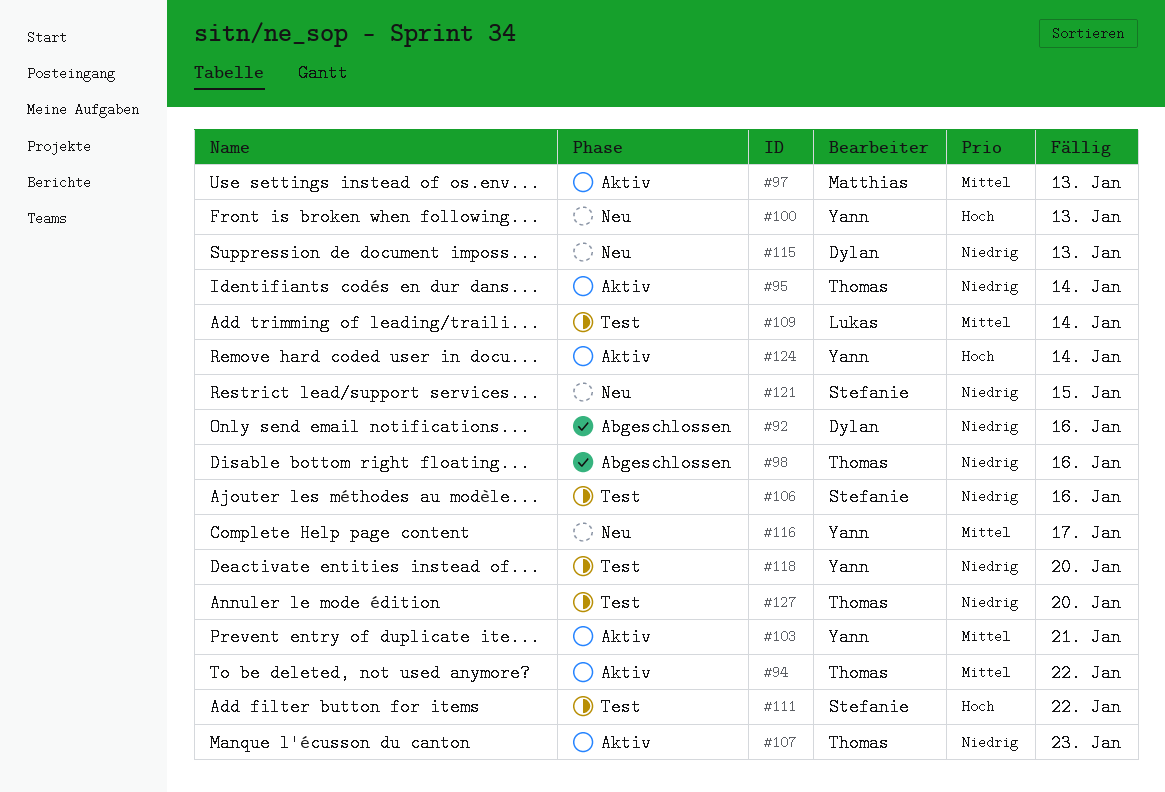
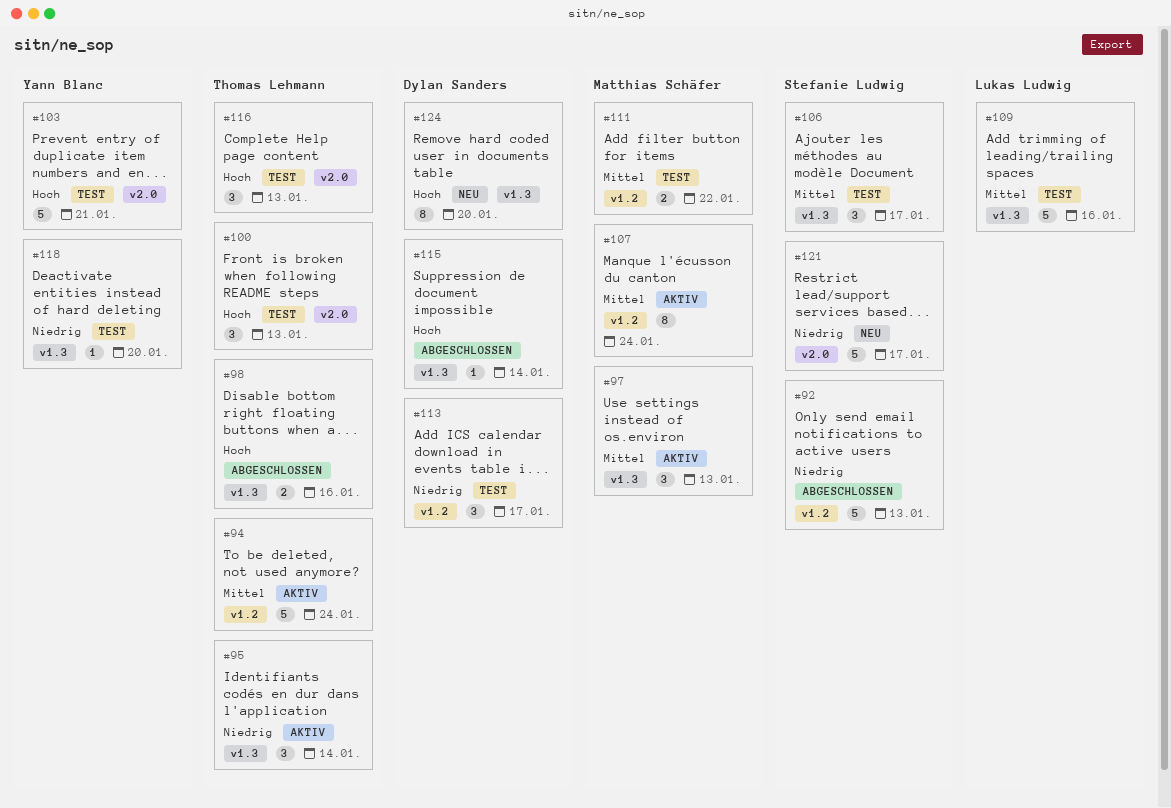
#92, owner: Dylan Sanders -> Stefanie Ludwig
#92, due: Jan 16 -> Jan 13
#94, due: Jan 22 -> Jan 24
#98, priority: Niedrig -> Hoch
#100, status: Neu -> Test
#100, owner: Yann Blanc -> Thomas Lehmann
#103, status: Aktiv -> Test
#103, priority: Mittel -> Hoch
#106, priority: Niedrig -> Mittel
#106, due: Jan 16 -> Jan 17
#107, owner: Thomas Lehmann -> Matthias Schäfer
#107, priority: Niedrig -> Mittel
#107, due: Jan 23 -> Jan 24
#109, due: Jan 14 -> Jan 16
#111, owner: Stefanie Ludwig -> Matthias Schäfer
#111, priority: Hoch -> Mittel
#113: none -> present
#115, status: Neu -> Abgeschlossen
#115, priority: Niedrig -> Hoch
#115, due: Jan 13 -> Jan 14
#116, status: Neu -> Test
#116, owner: Yann Blanc -> Thomas Lehmann
#116, priority: Mittel -> Hoch
#116, due: Jan 17 -> Jan 13
#121, due: Jan 15 -> Jan 17
#124, status: Aktiv -> Neu
#124, owner: Yann Blanc -> Dylan Sanders
#124, due: Jan 14 -> Jan 20
#127: present -> none

